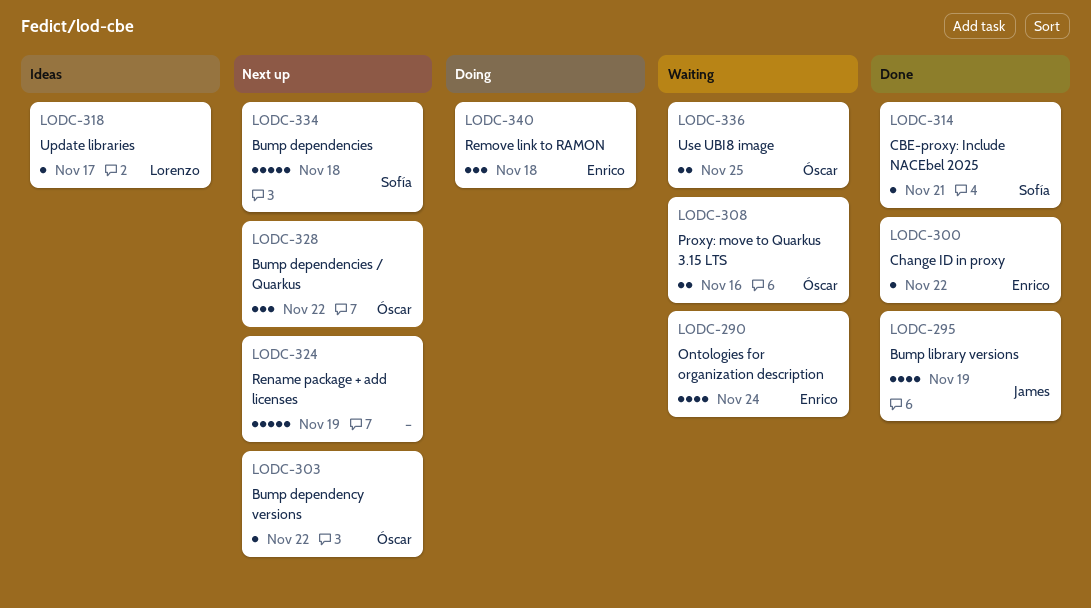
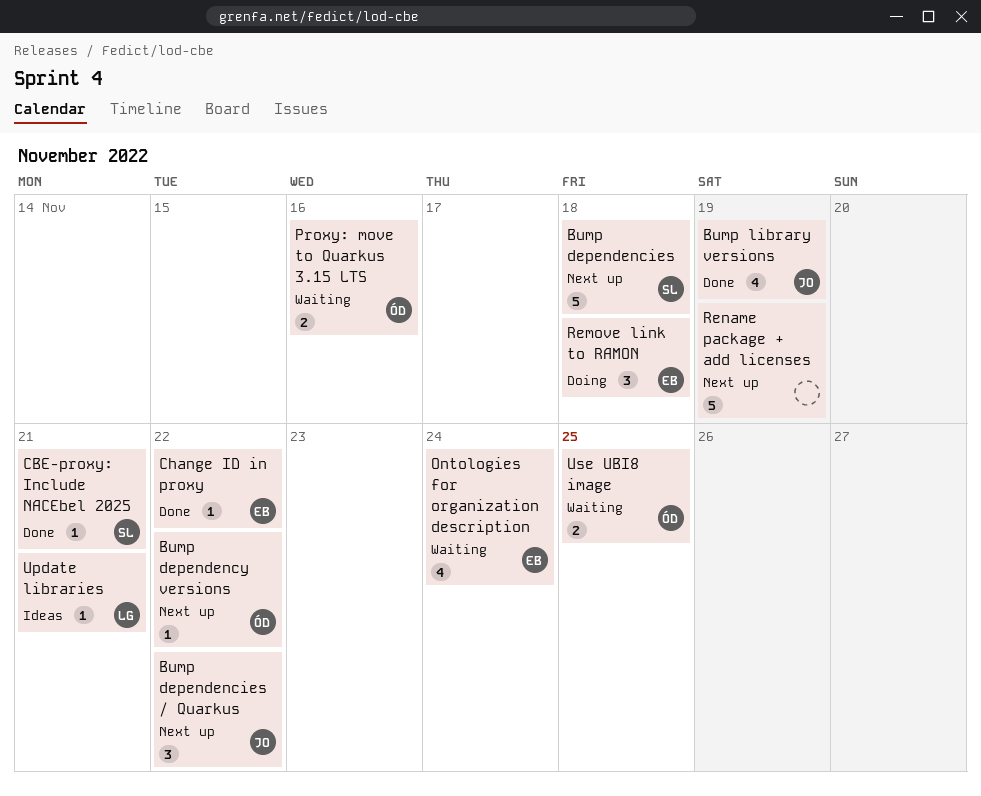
Bump dependencies / Quarkus, owner: Óscar -> James
Update libraries, due: Nov 17 -> Nov 21

